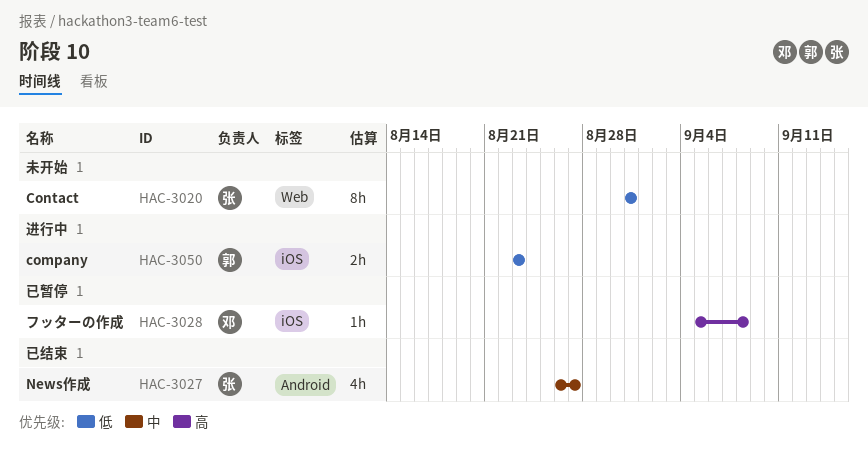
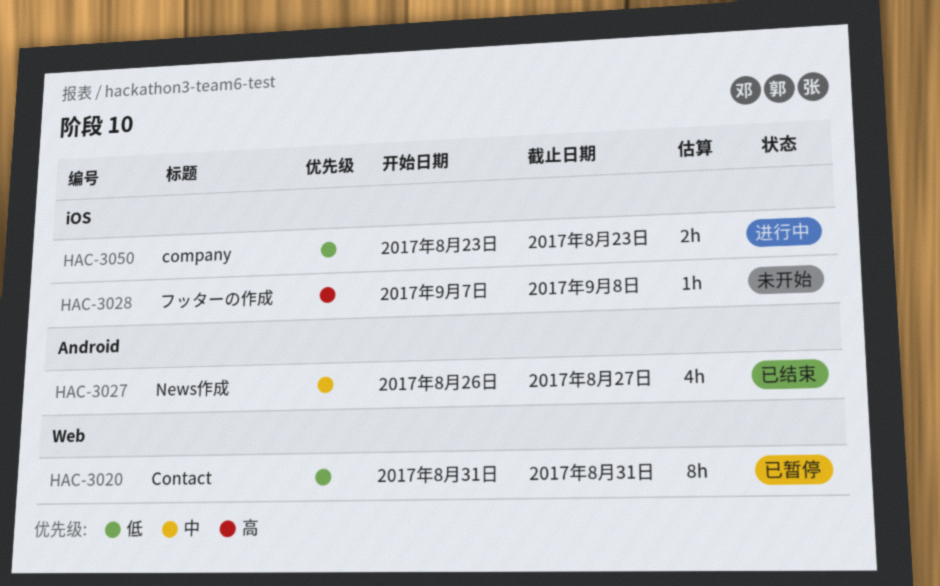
HAC-3020, status: 未开始 -> 已暂停
HAC-3028, status: 已暂停 -> 未开始
HAC-3028, start: Sep 5 -> Sep 7

